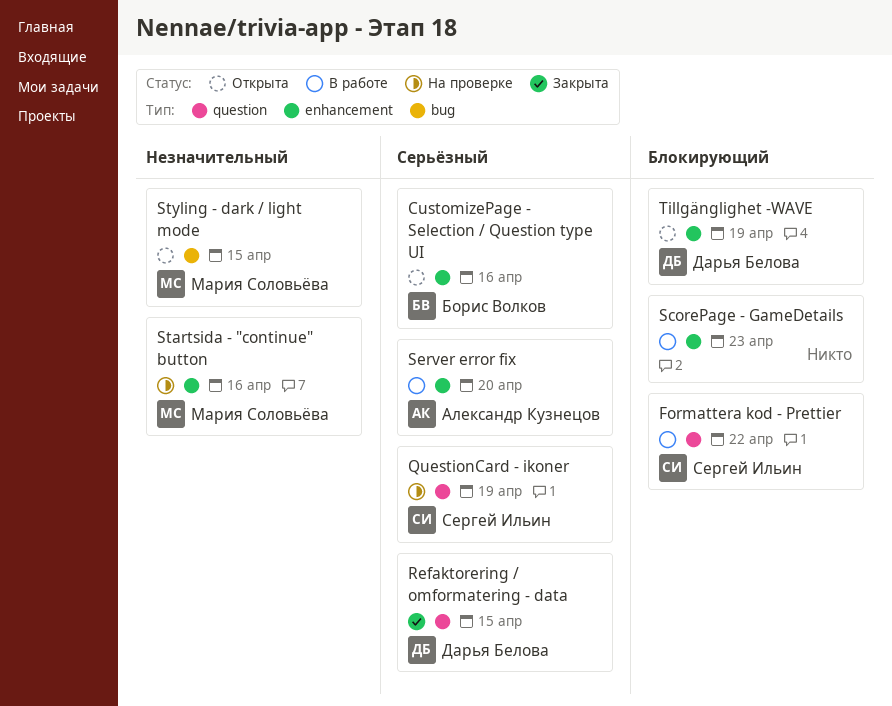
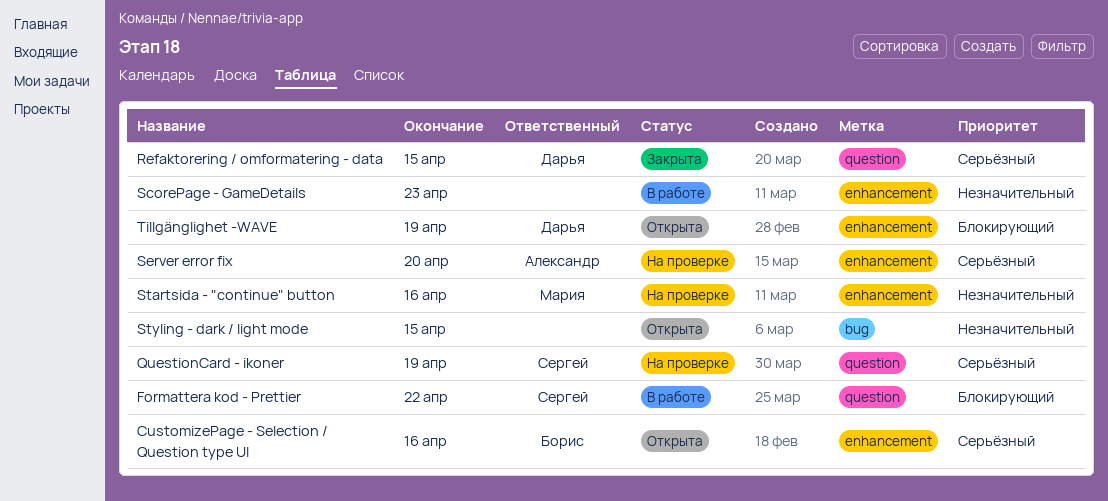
ScorePage - GameDetails, priority: Блокирующий -> Незначительный
Server error fix, status: В работе -> На проверке
Styling - dark / light mode, owner: Мария Соловьёва -> none

